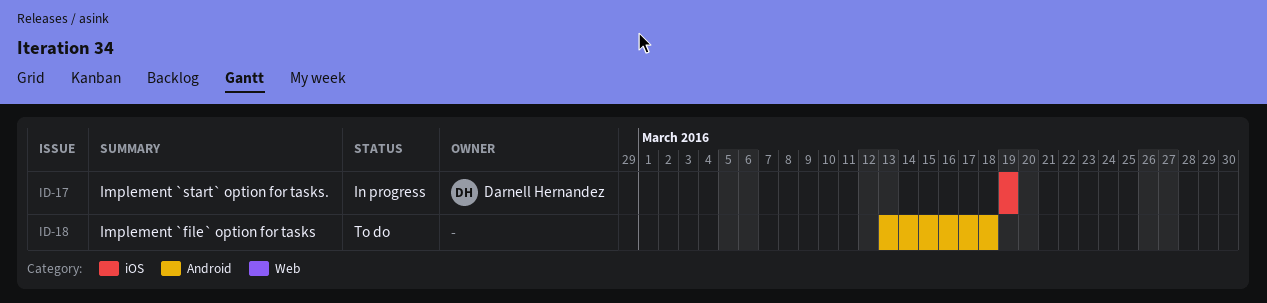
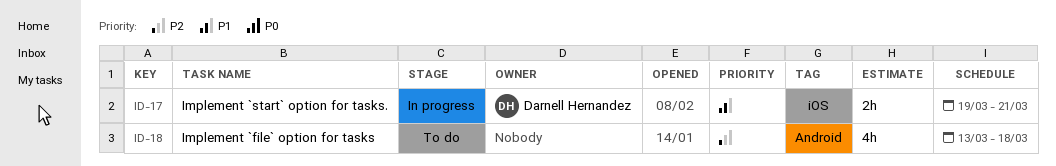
ID-17, due: Mar 19 -> Mar 21

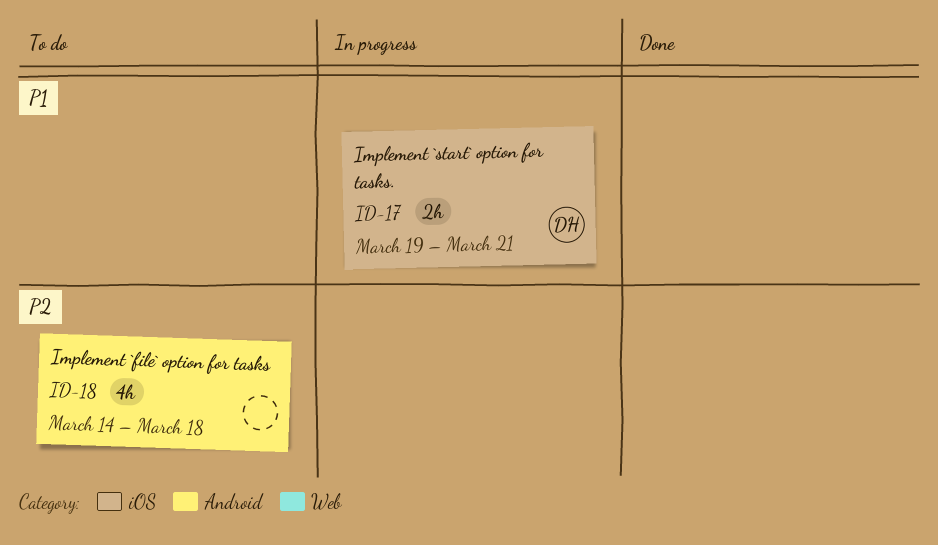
ID-18, start: Mar 13 -> Mar 14

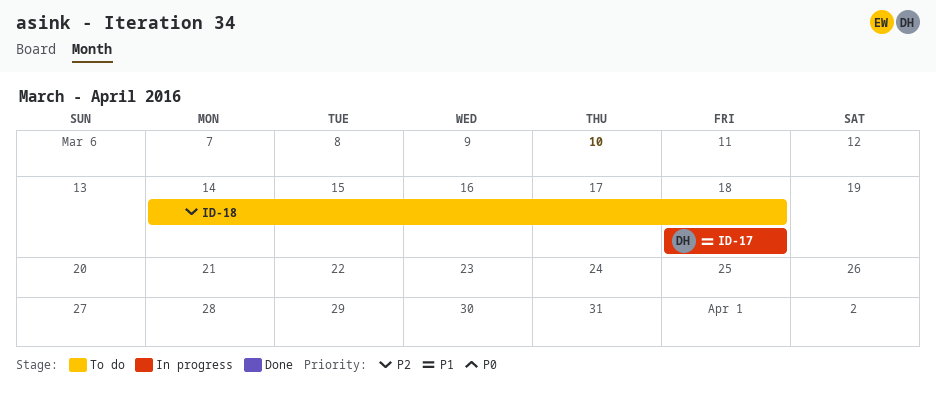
ID-17, start: Mar 19 -> Mar 18
ID-17, due: Mar 21 -> Mar 18

